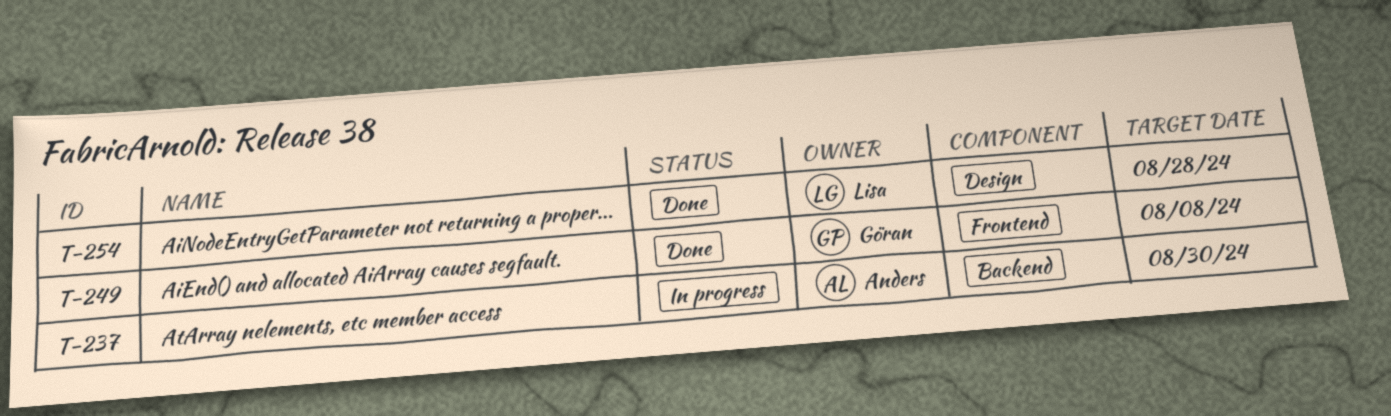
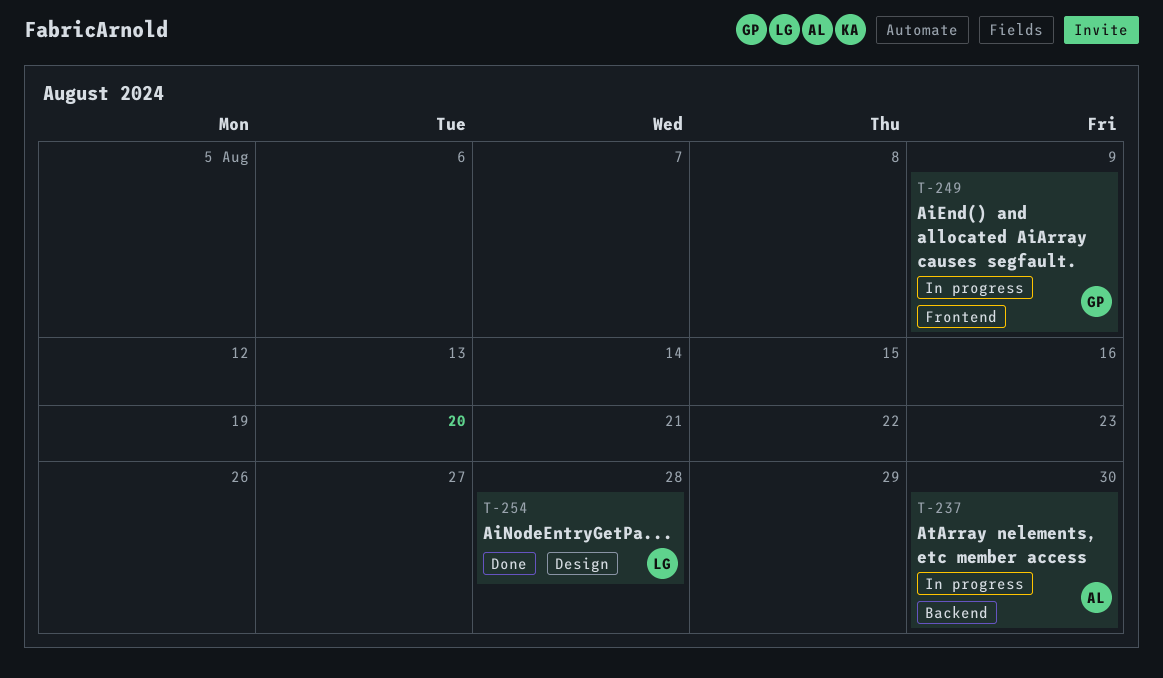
T-249, status: Done -> In progress
T-249, due: Aug 8 -> Aug 9

